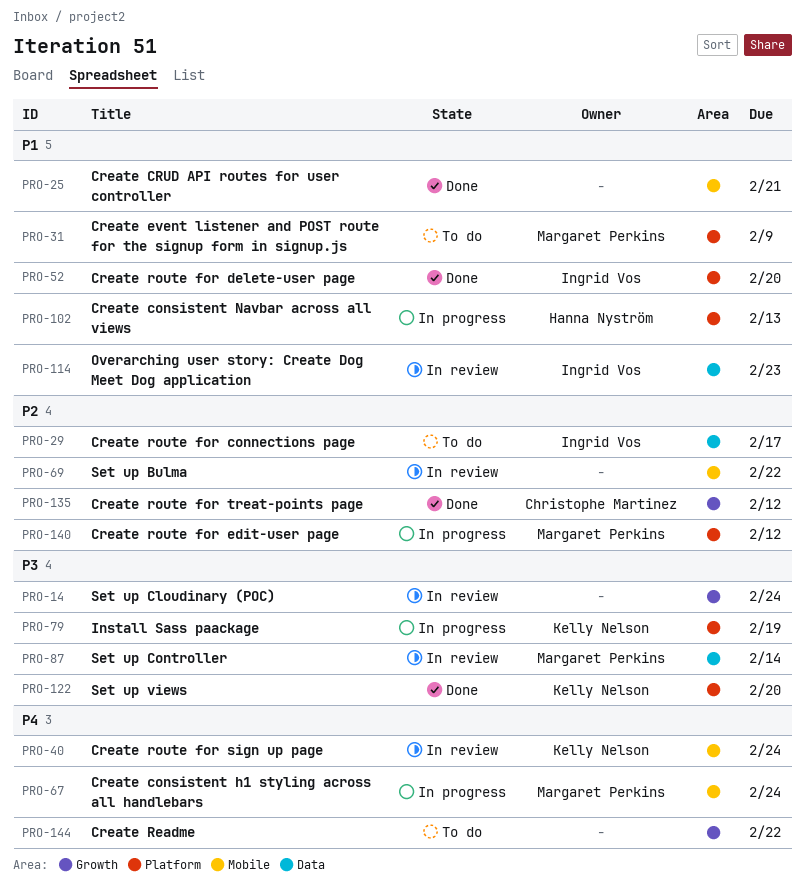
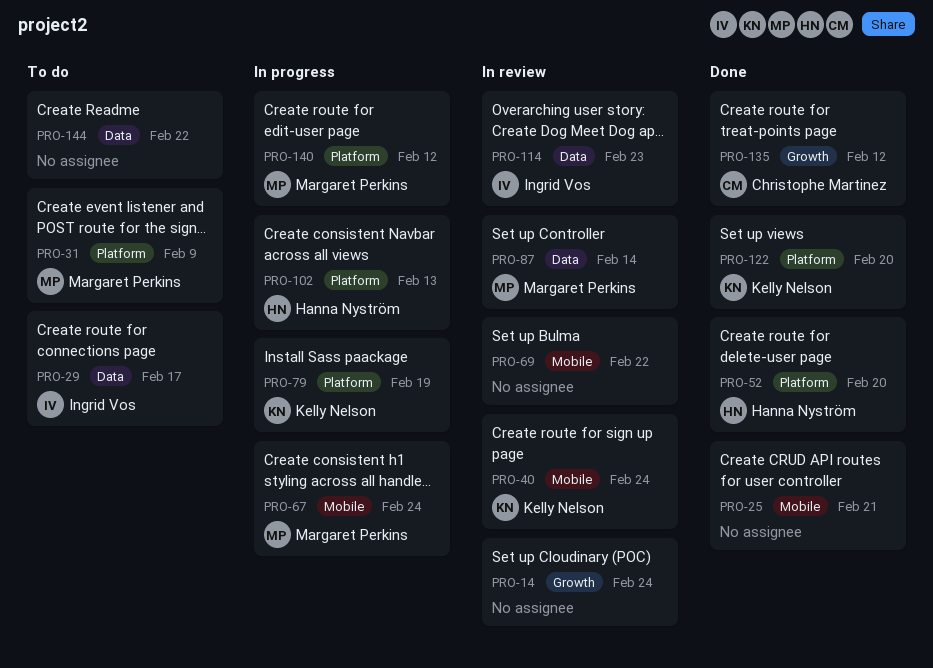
PRO-52, owner: Ingrid Vos -> Hanna Nyström
PRO-144, label: Growth -> Data

